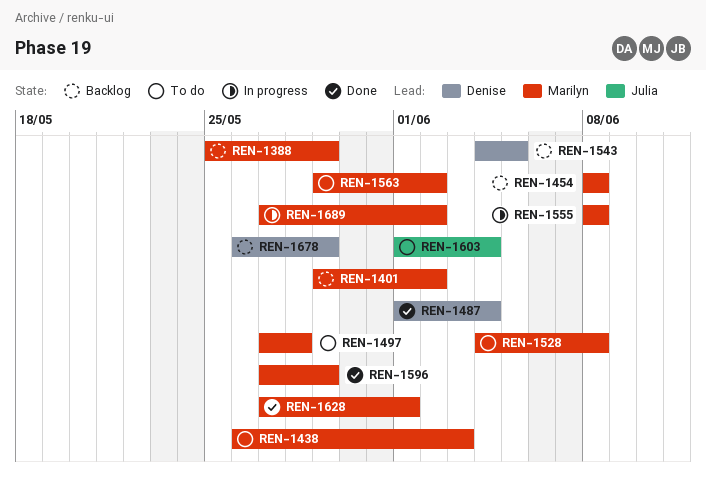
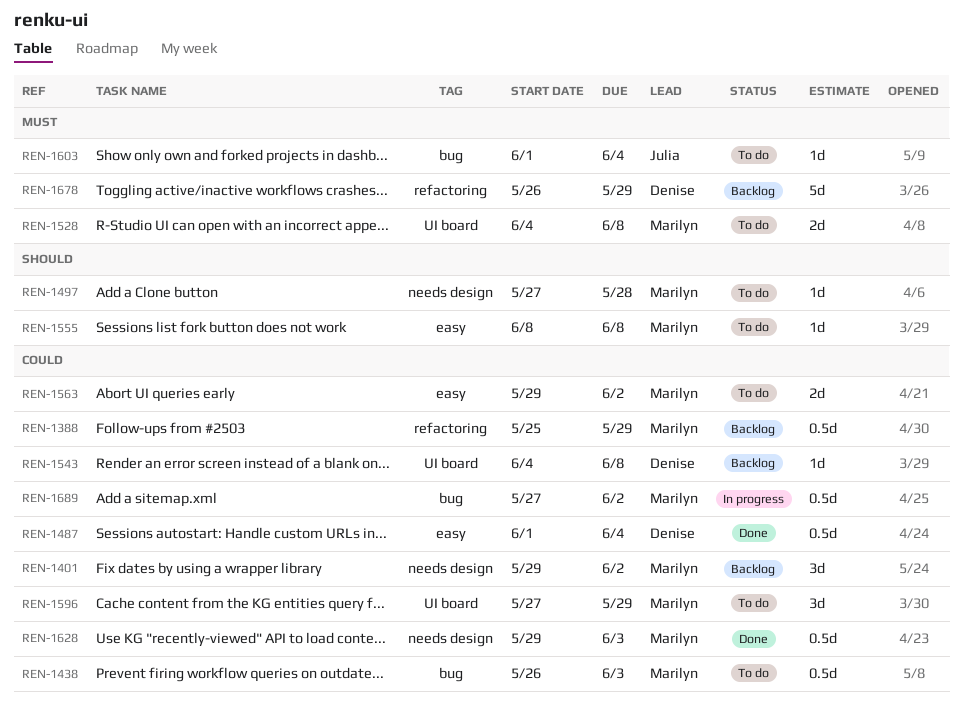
REN-1454: present -> none
REN-1543, due: Jun 5 -> Jun 8
REN-1555, status: In progress -> To do
REN-1596, status: Done -> To do
REN-1628, start: May 27 -> May 29
REN-1628, due: Jun 1 -> Jun 3

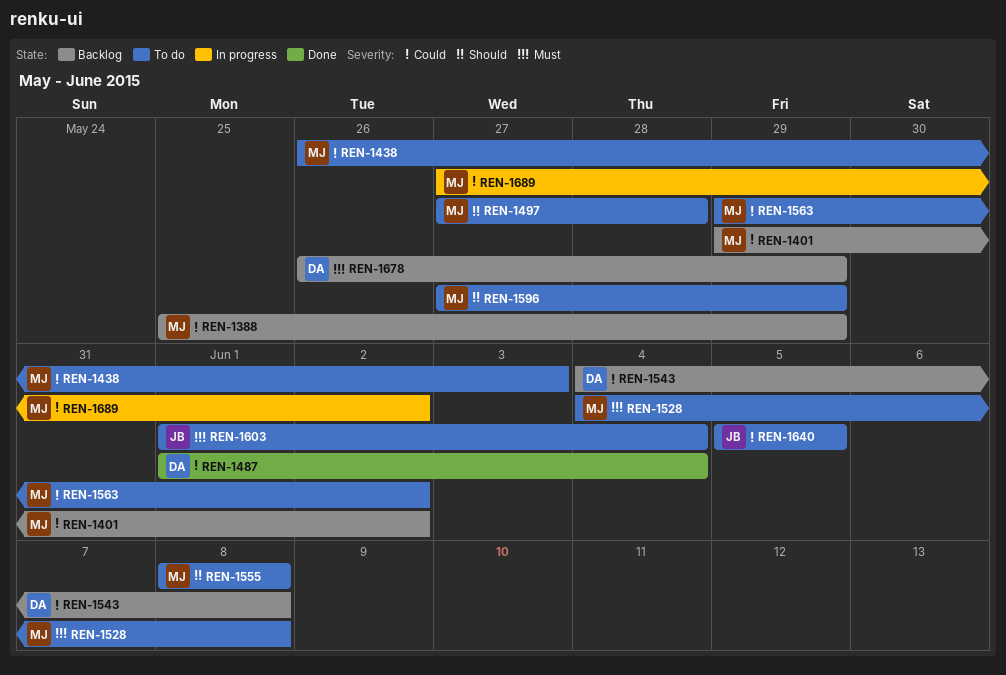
REN-1596, priority: Could -> Should
REN-1628: present -> none
REN-1640: none -> present

